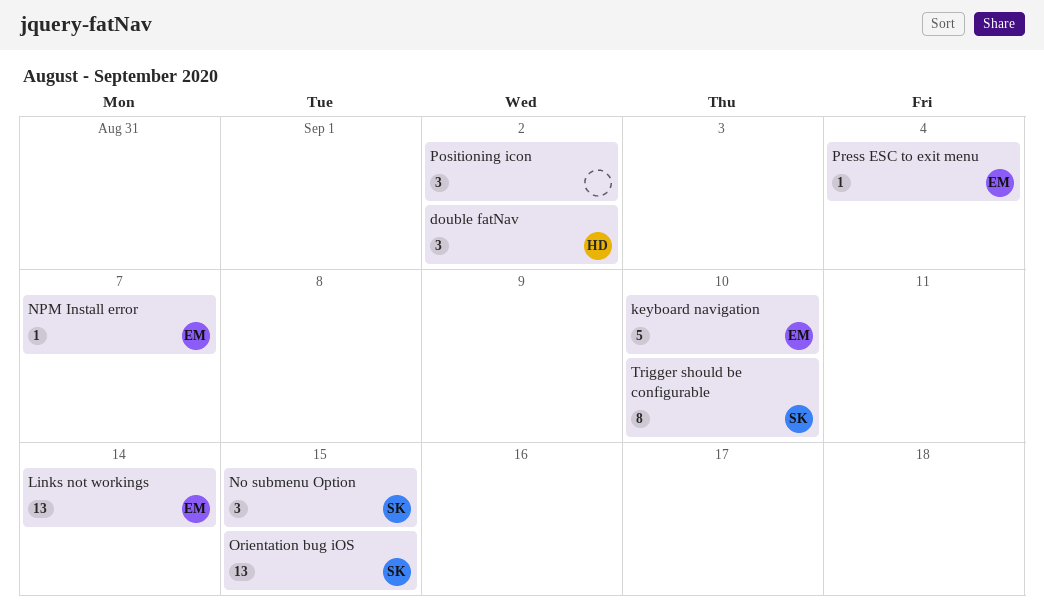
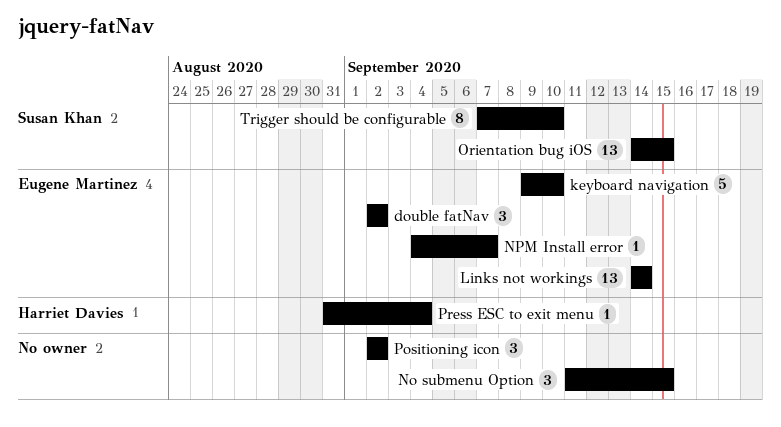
double fatNav, owner: Harriet Davies -> Eugene Martinez
No submenu Option, owner: Susan Khan -> none
Press ESC to exit menu, owner: Eugene Martinez -> Harriet Davies

